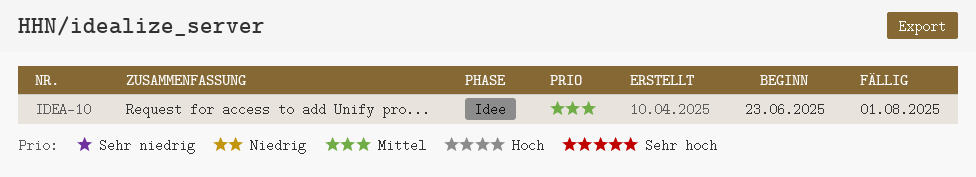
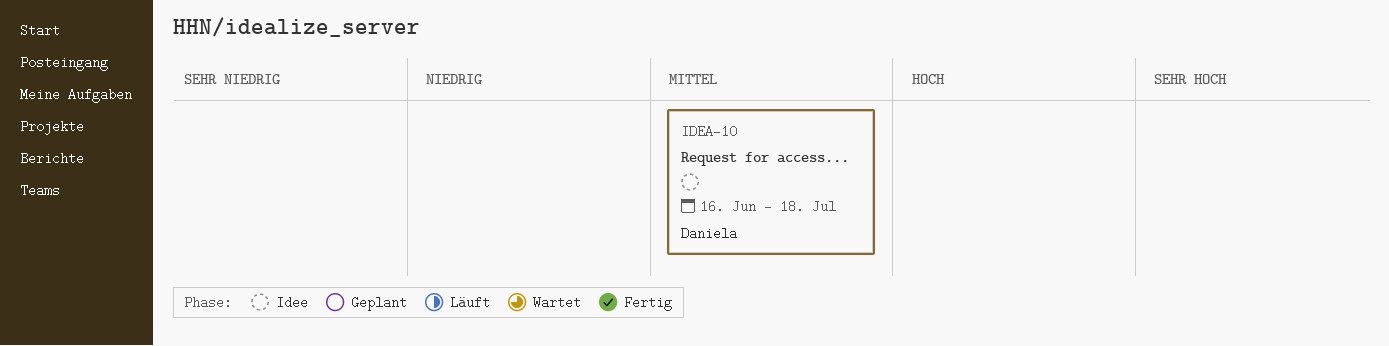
IDEA-10, start: Jun 23 -> Jun 16
IDEA-10, due: Aug 1 -> Jul 18

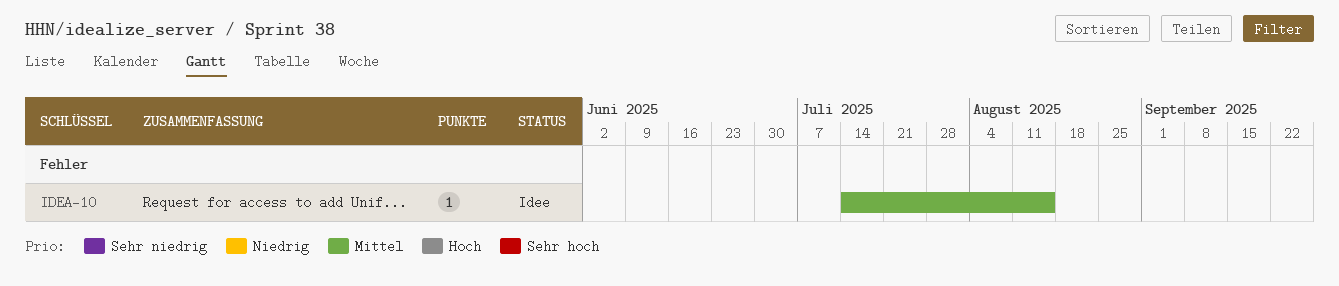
IDEA-10, start: Jun 16 -> Jul 14
IDEA-10, due: Jul 18 -> Aug 15

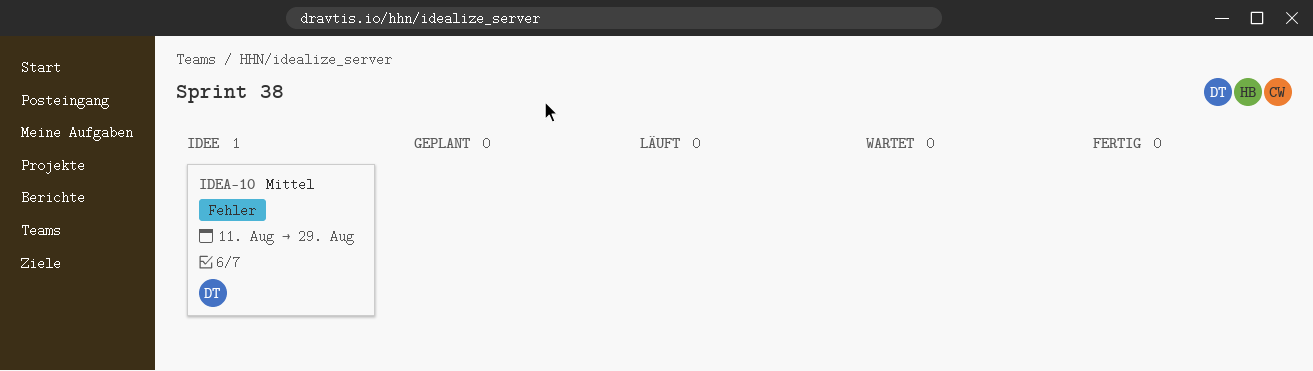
IDEA-10, start: Jul 14 -> Aug 11
IDEA-10, due: Aug 15 -> Aug 29

